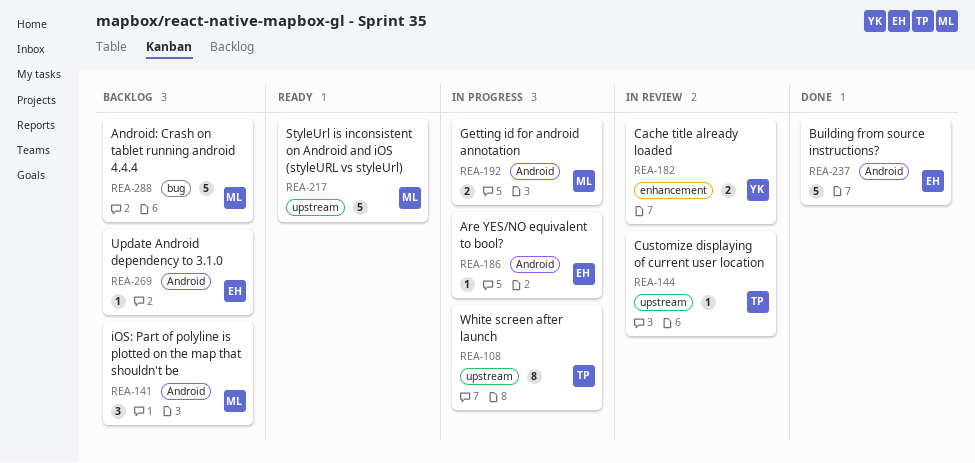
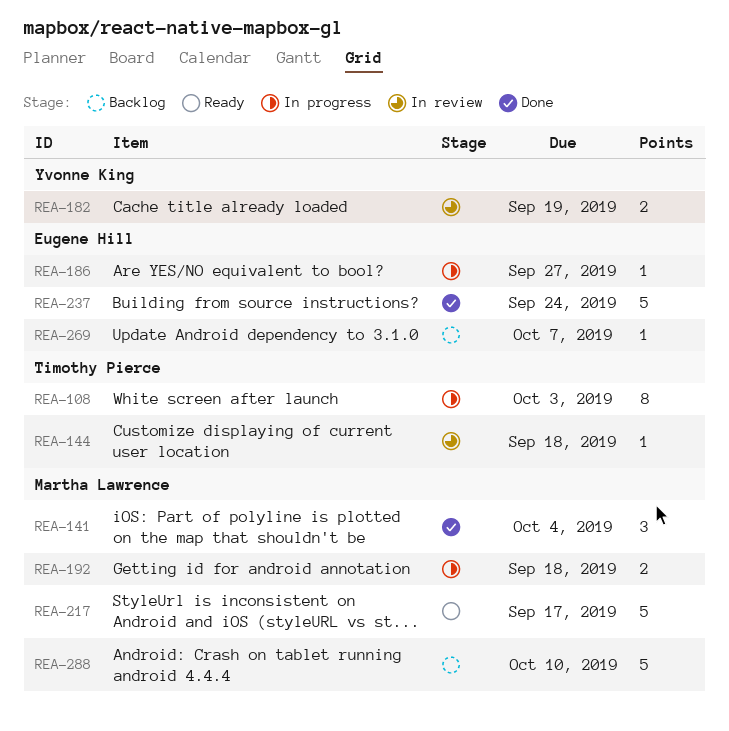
REA-141, status: Backlog -> Done

